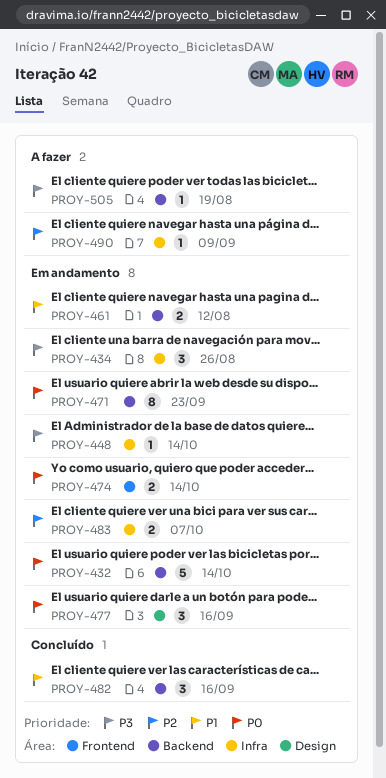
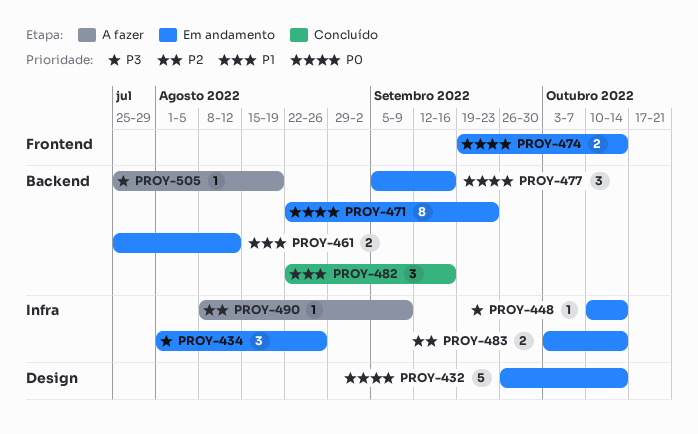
PROY-432, label: Backend -> Design
PROY-477, label: Design -> Backend
PROY-483, due: Oct 7 -> Oct 14

